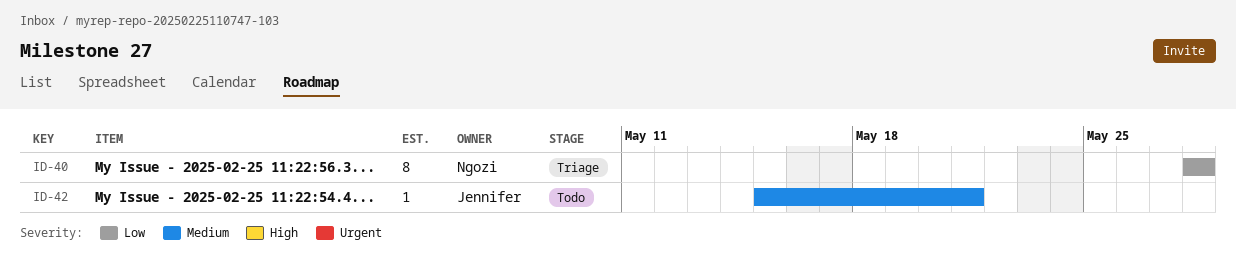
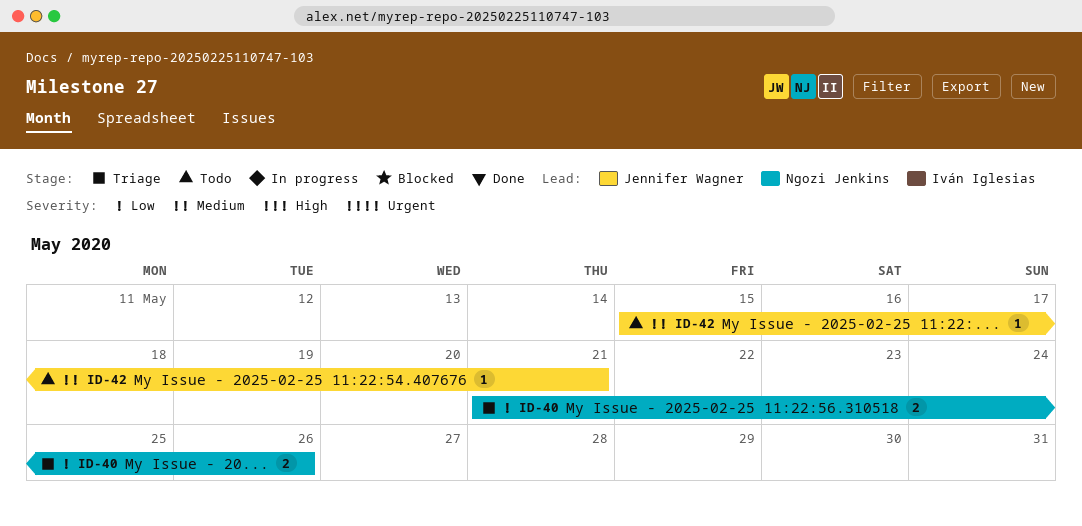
ID-40, estimate: 8 -> 2
ID-40, start: May 28 -> May 21
ID-40, due: May 28 -> May 26

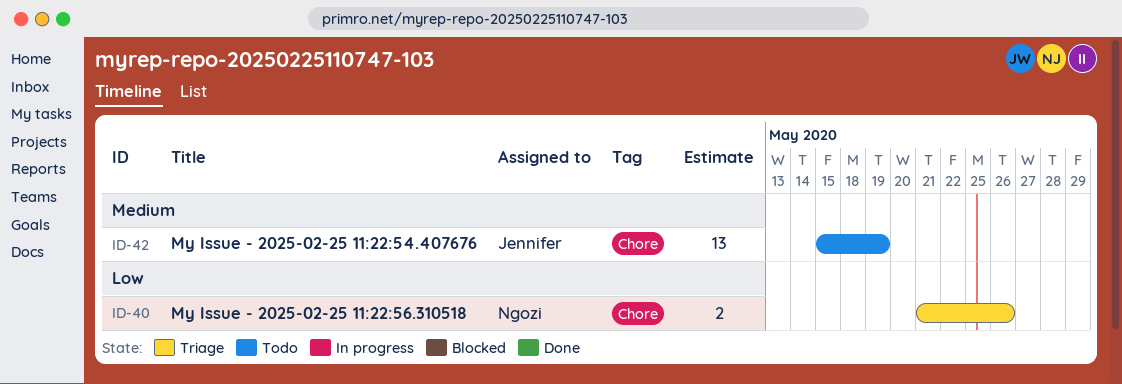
ID-42, estimate: 1 -> 13
ID-42, due: May 21 -> May 19

